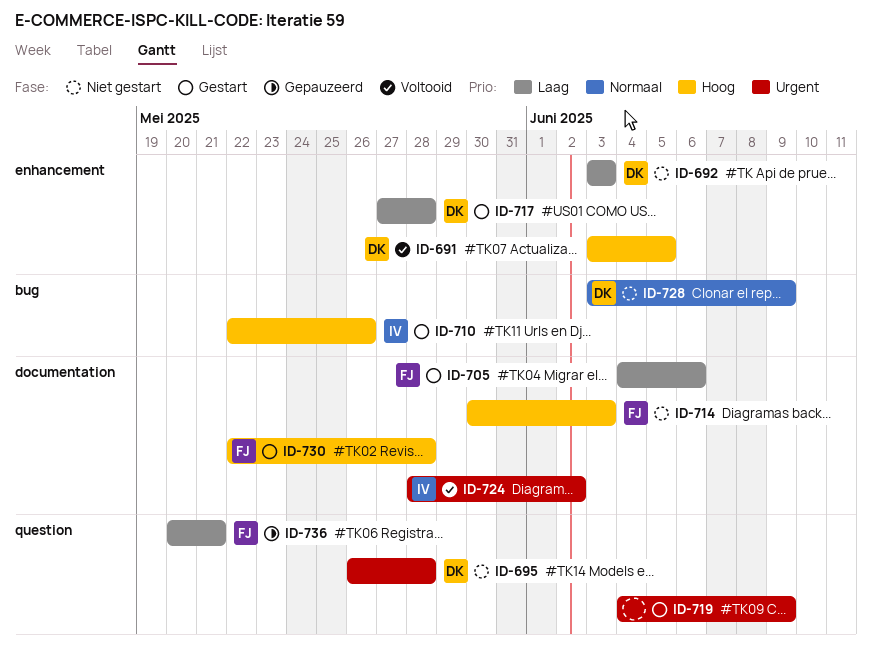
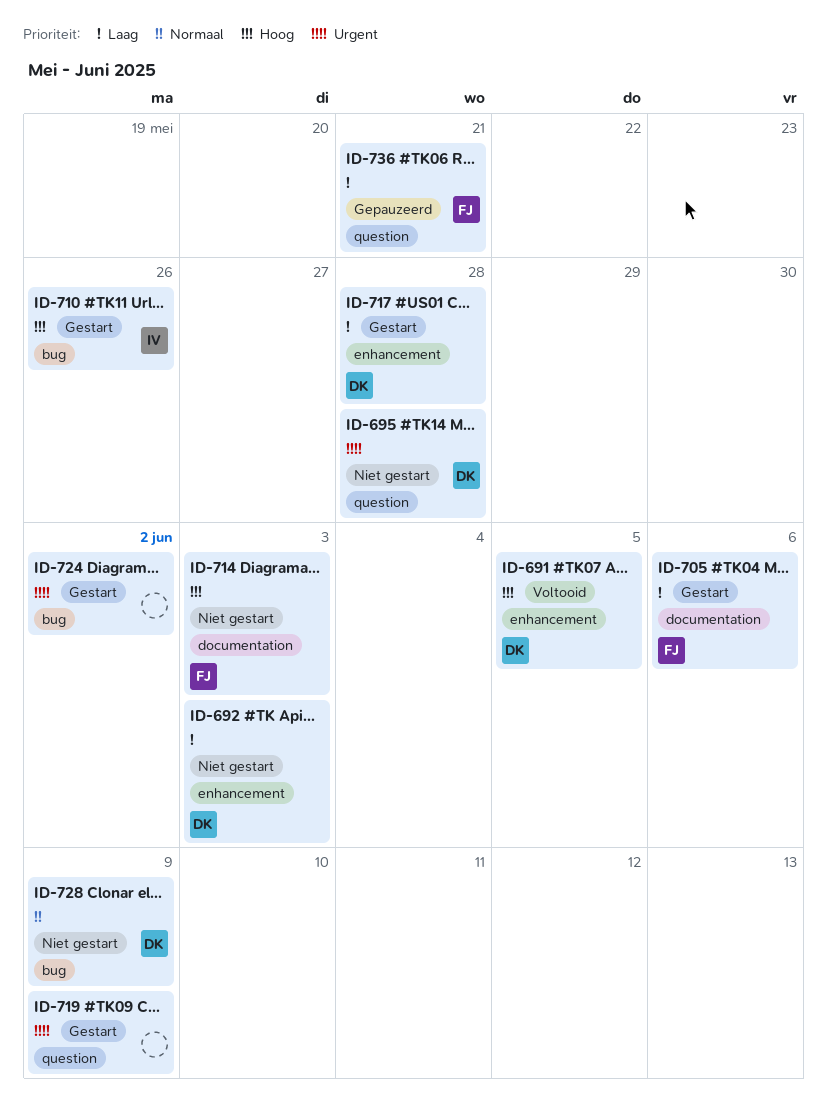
ID-724, status: Voltooid -> Gestart
ID-724, owner: IV -> none
ID-724, label: documentation -> bug
ID-730: present -> none

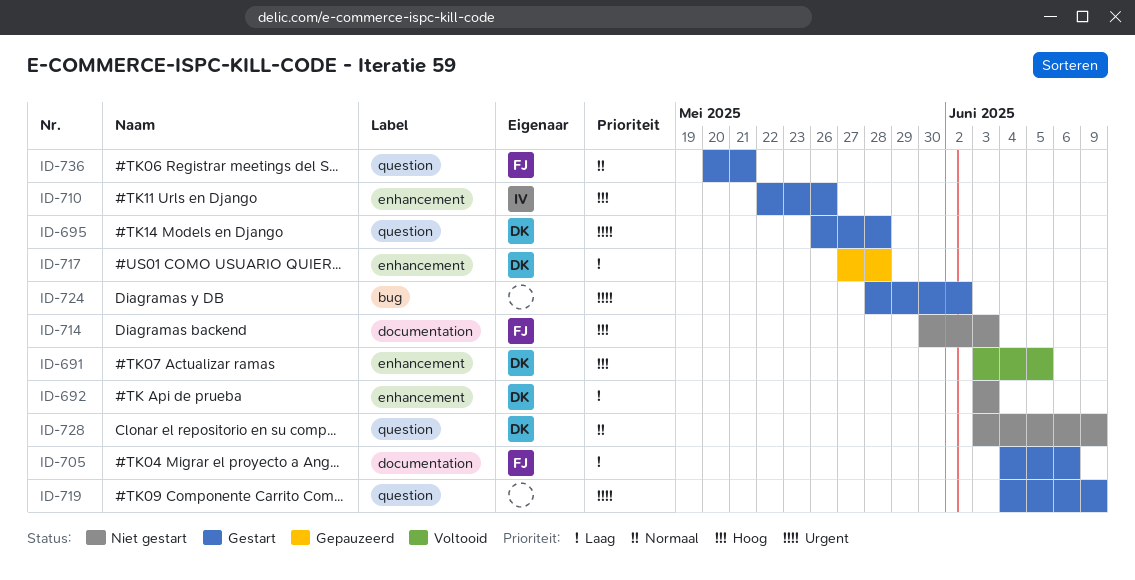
ID-695, status: Niet gestart -> Gestart
ID-710, label: bug -> enhancement
ID-717, status: Gestart -> Gepauzeerd
ID-728, label: bug -> question
ID-736, status: Gepauzeerd -> Gestart
ID-736, priority: Laag -> Normaal

